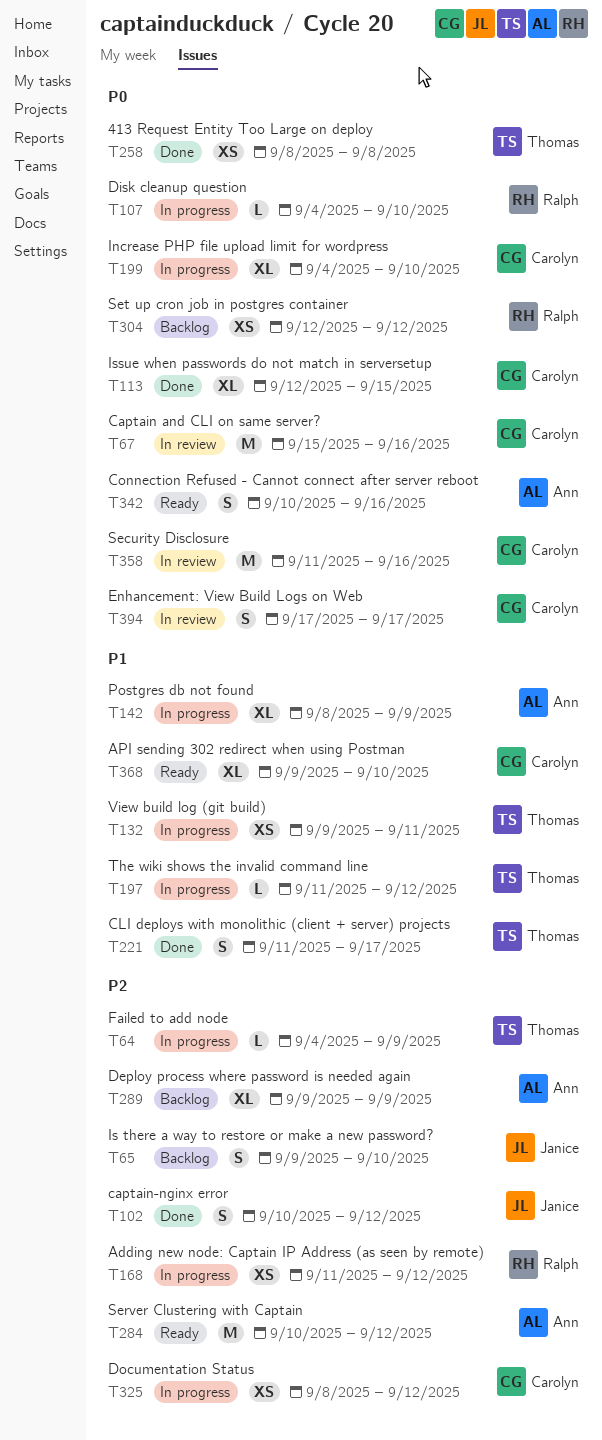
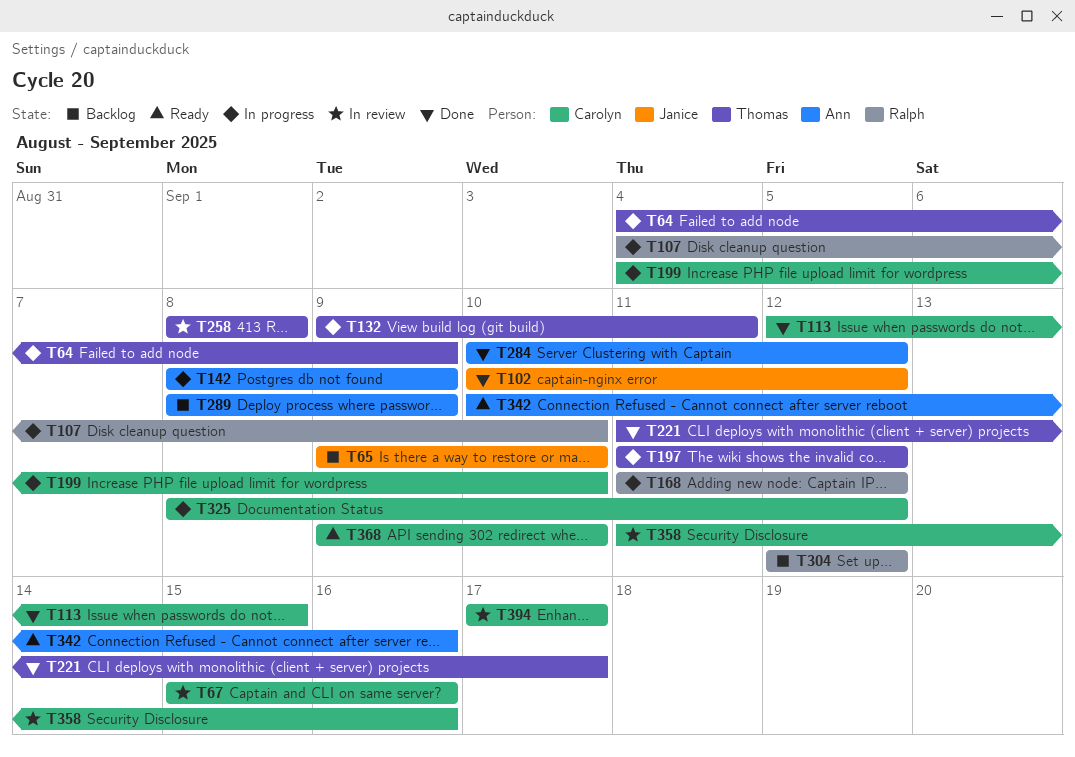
T258, status: Done -> In review
T284, status: Ready -> Done
T289, start: Sep 9 -> Sep 8

